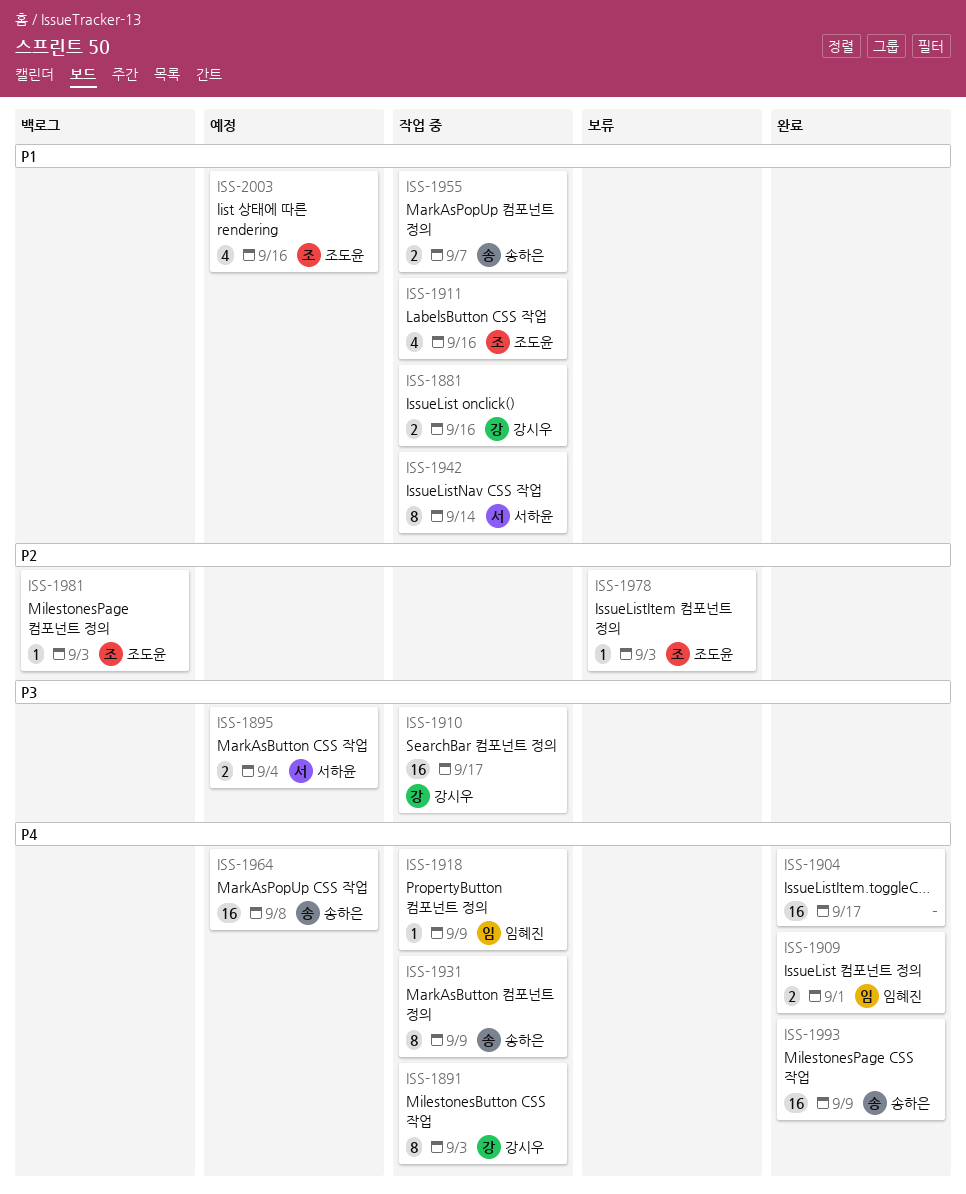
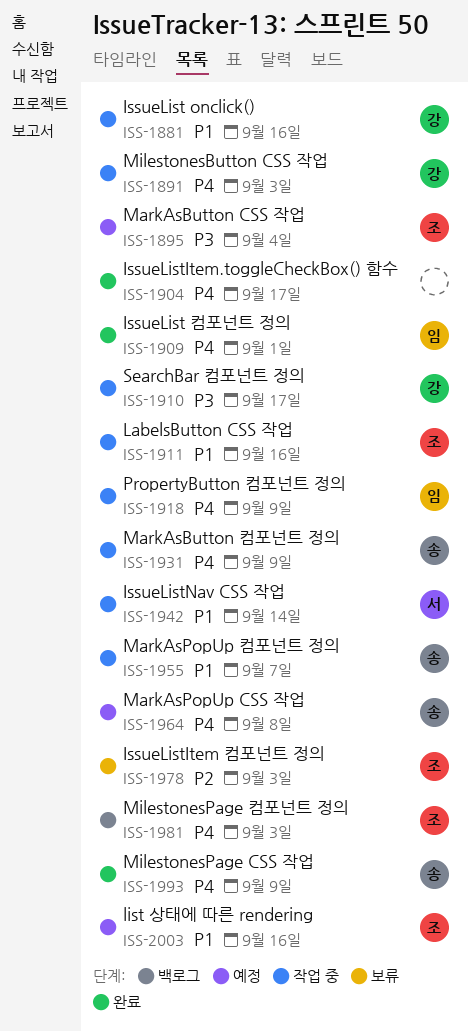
ISS-1895, owner: 서하윤 -> 조도윤
ISS-1981, priority: P2 -> P4

